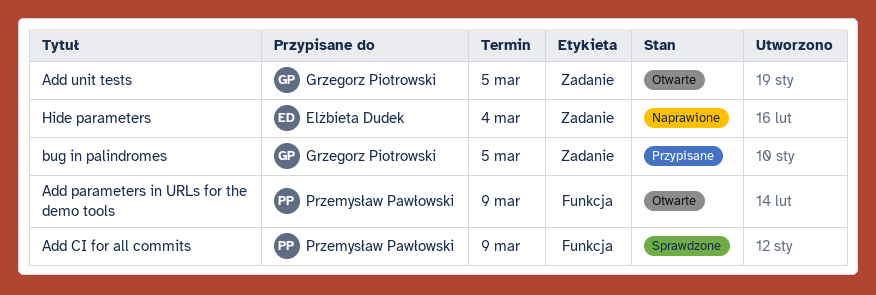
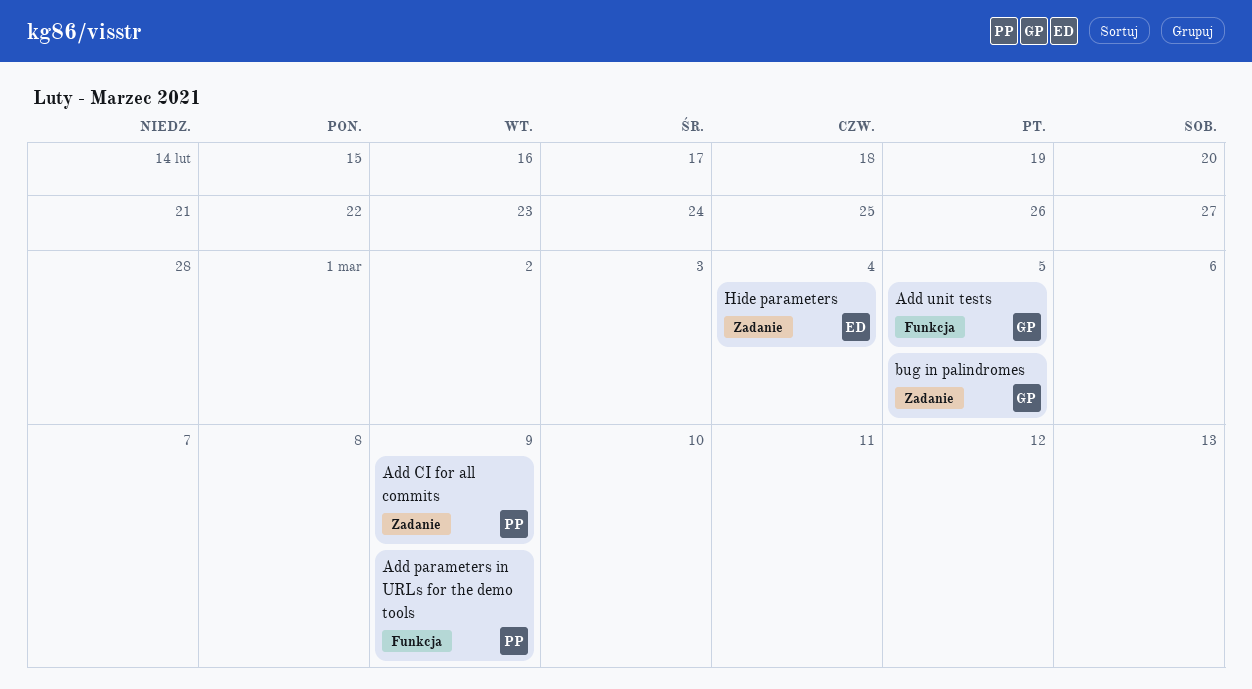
Add CI for all commits, label: Funkcja -> Zadanie
Add unit tests, label: Zadanie -> Funkcja

